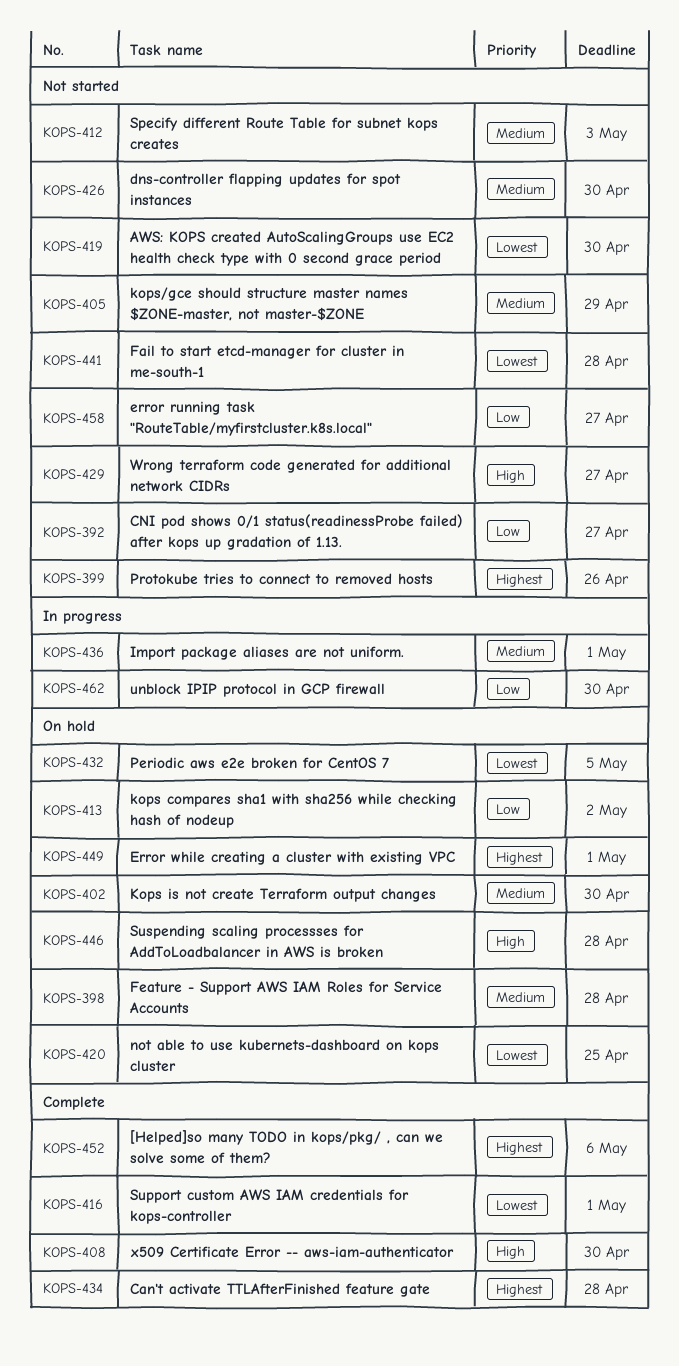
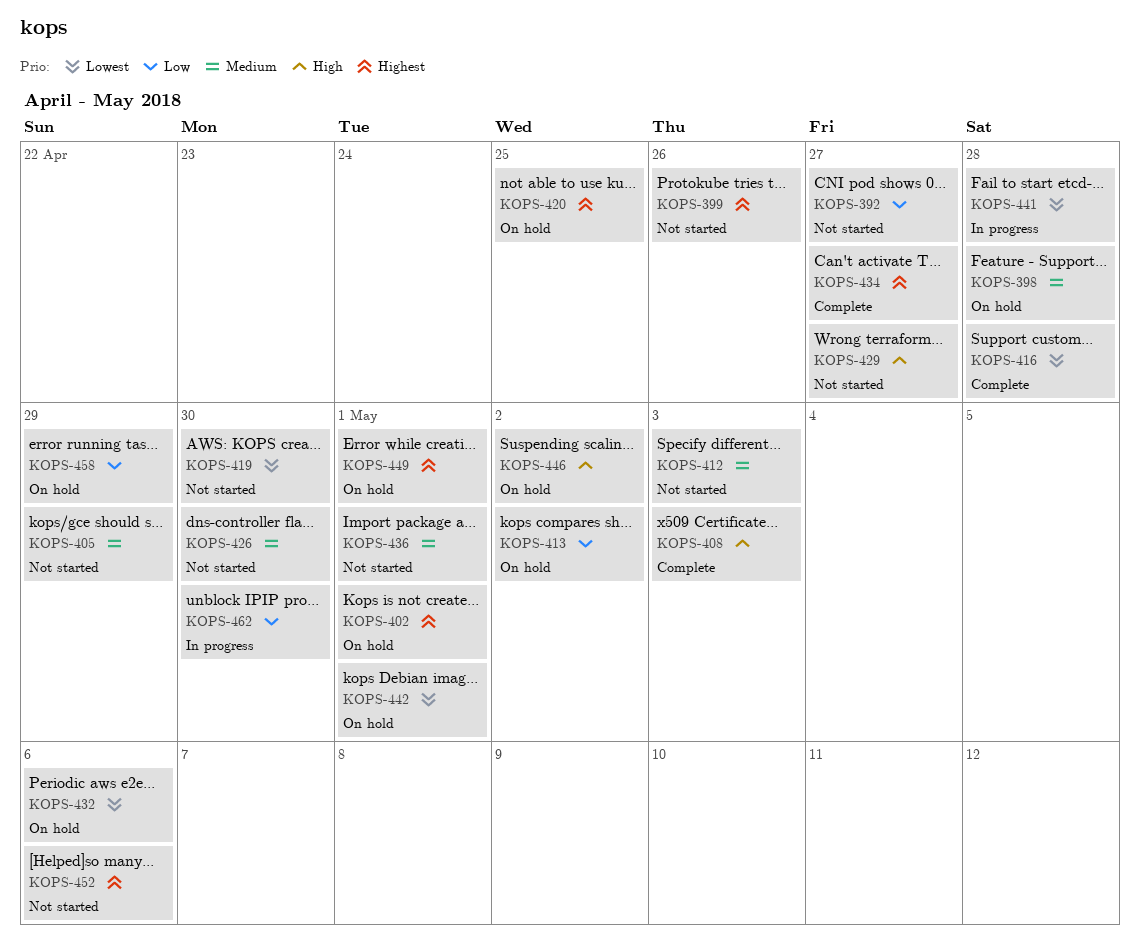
KOPS-402, priority: Medium -> Highest
KOPS-402, due: Apr 30 -> May 1
KOPS-408, due: Apr 30 -> May 3
KOPS-416, due: May 1 -> Apr 28
KOPS-420, priority: Lowest -> Highest
KOPS-432, due: May 5 -> May 6
KOPS-434, due: Apr 28 -> Apr 27
KOPS-436, status: In progress -> Not started
KOPS-441, status: Not started -> In progress
KOPS-442: none -> present
KOPS-446, due: Apr 28 -> May 2
KOPS-452, status: Complete -> Not started
KOPS-458, status: Not started -> On hold
KOPS-458, due: Apr 27 -> Apr 29

